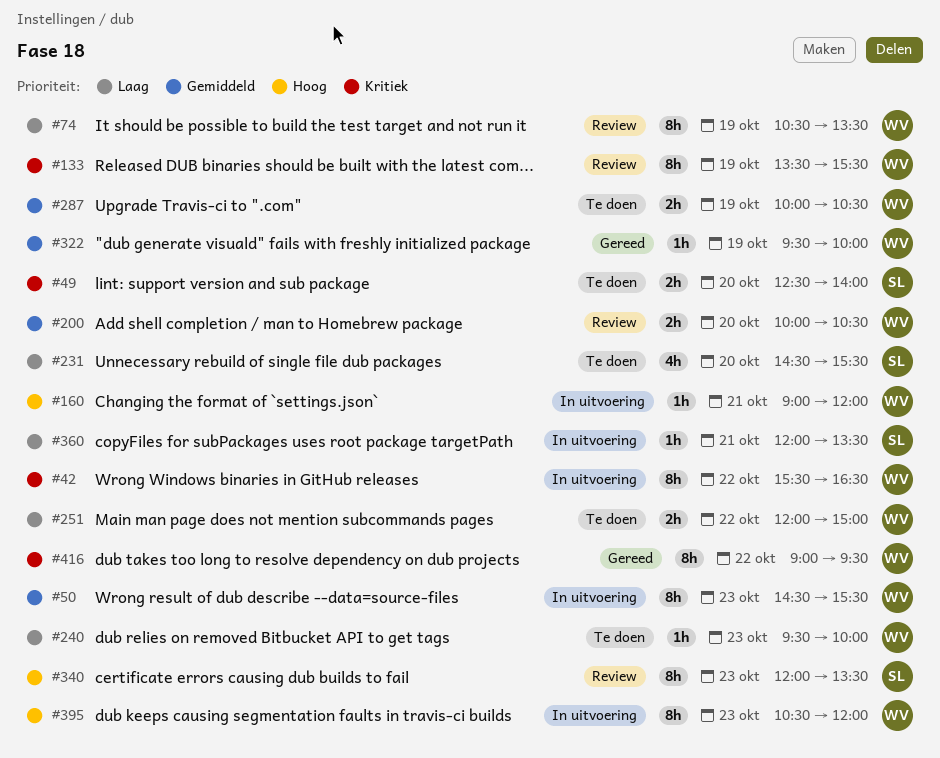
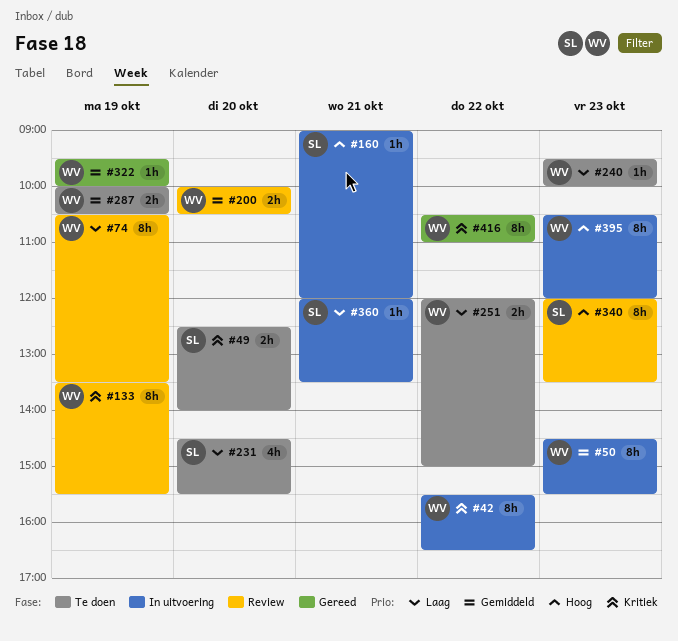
#160, owner: WV -> SL
#416, begins: 09:00 -> 10:30
#416, ends: 09:30 -> 11:00

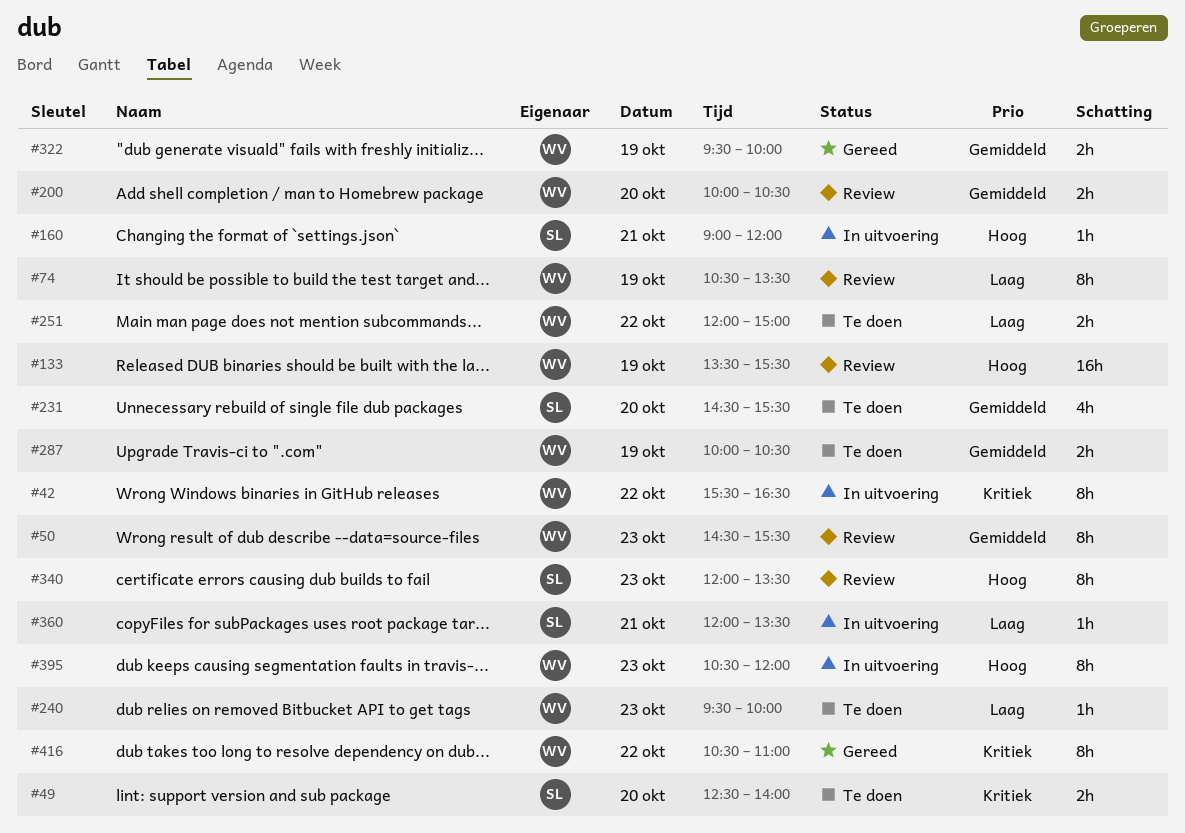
#50, status: In uitvoering -> Review
#133, priority: Kritiek -> Hoog
#133, estimate: 8h -> 16h
#231, priority: Laag -> Gemiddeld
#322, estimate: 1h -> 2h

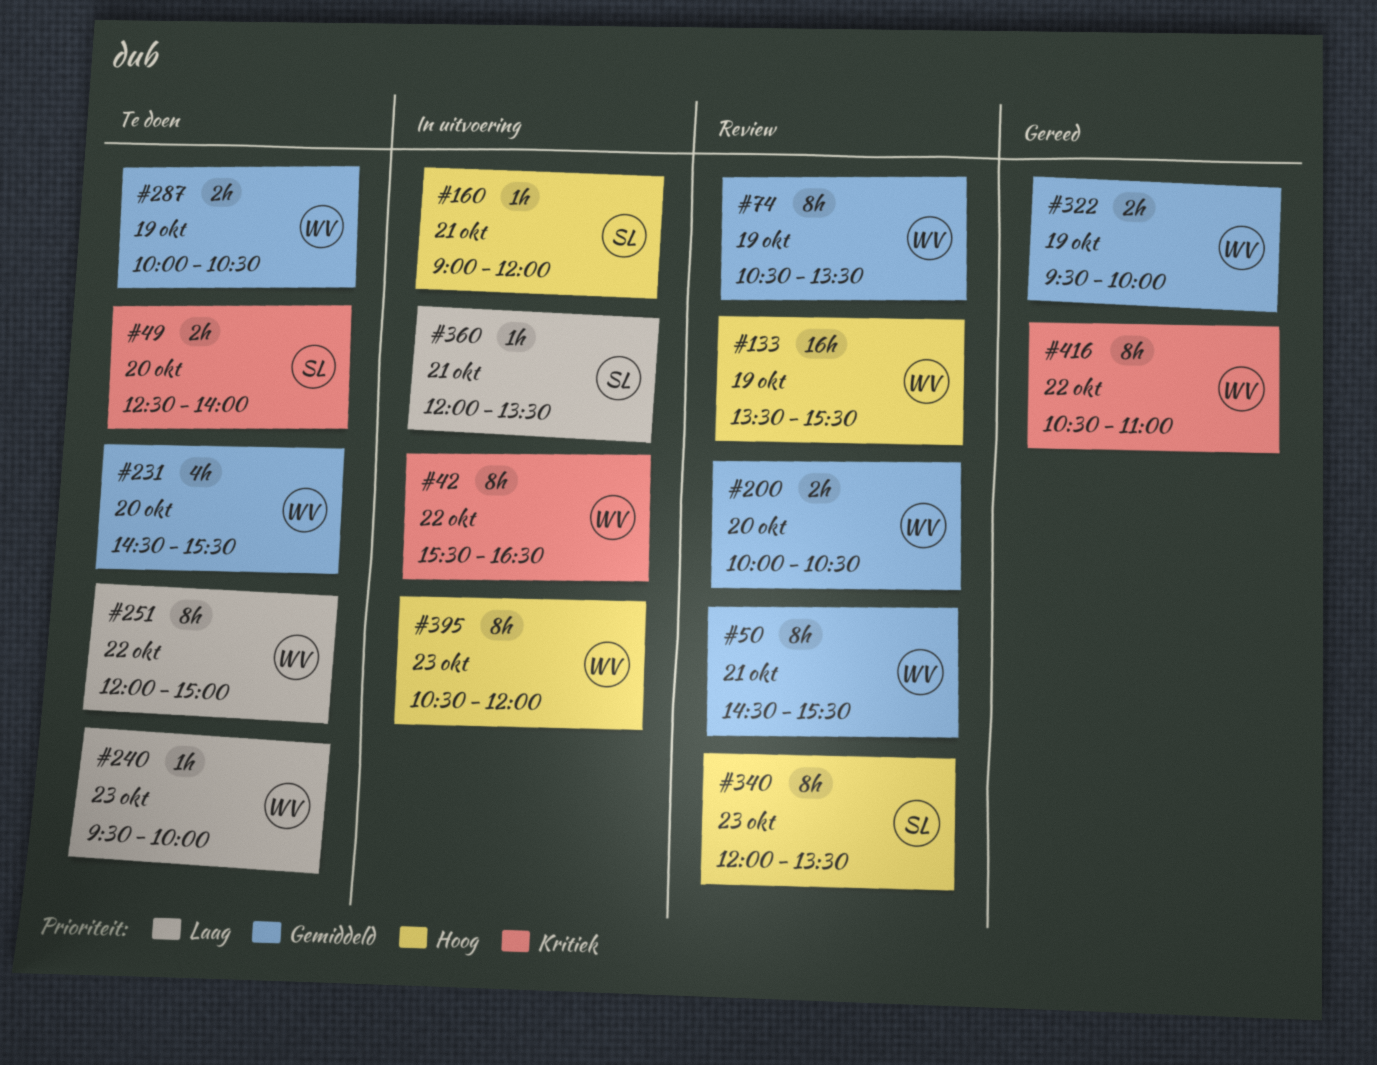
#50, day: Oct 23 -> Oct 21
#74, priority: Laag -> Gemiddeld
#231, owner: SL -> WV
#251, estimate: 2h -> 8h

